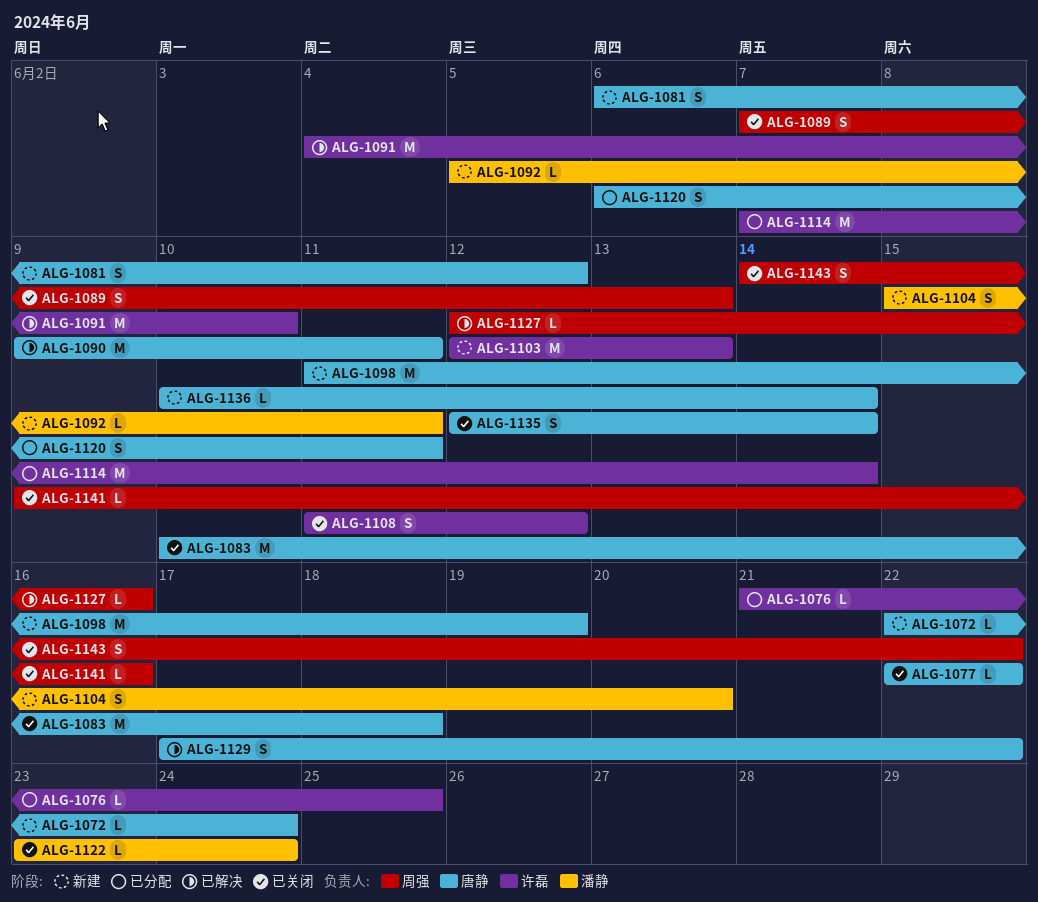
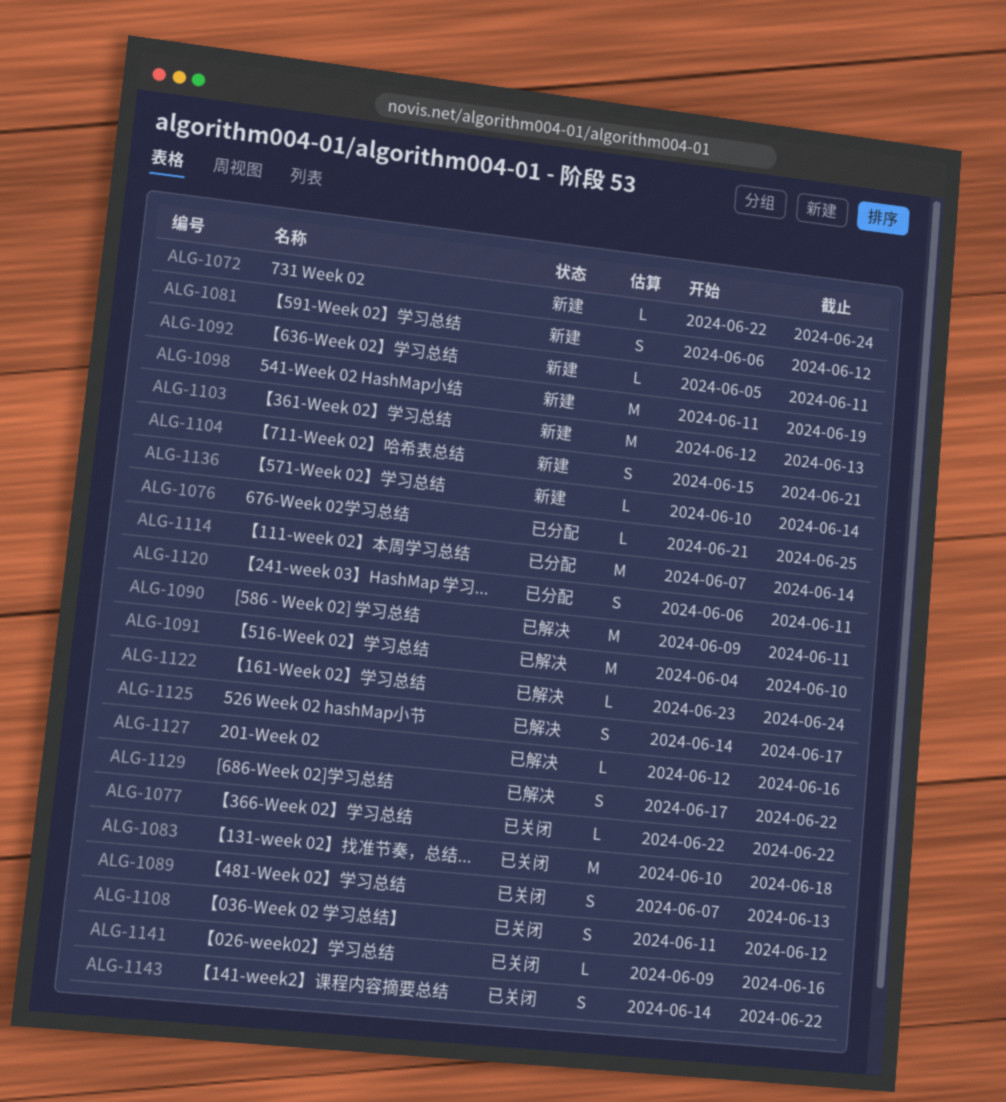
ALG-1104, due: Jun 20 -> Jun 21
ALG-1122, status: 已关闭 -> 已解决
ALG-1125: none -> present
ALG-1135: present -> none

